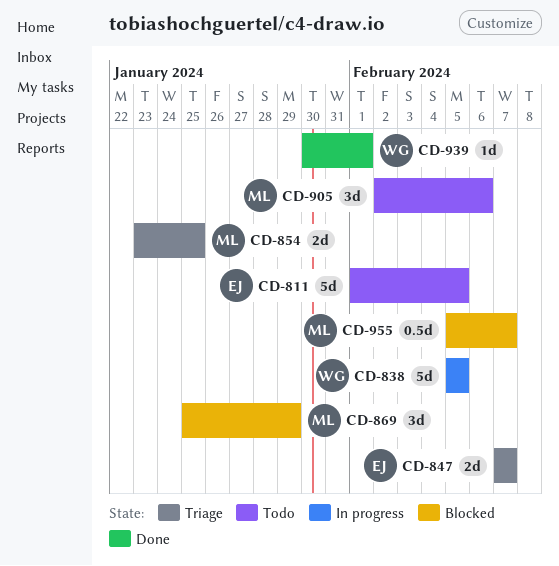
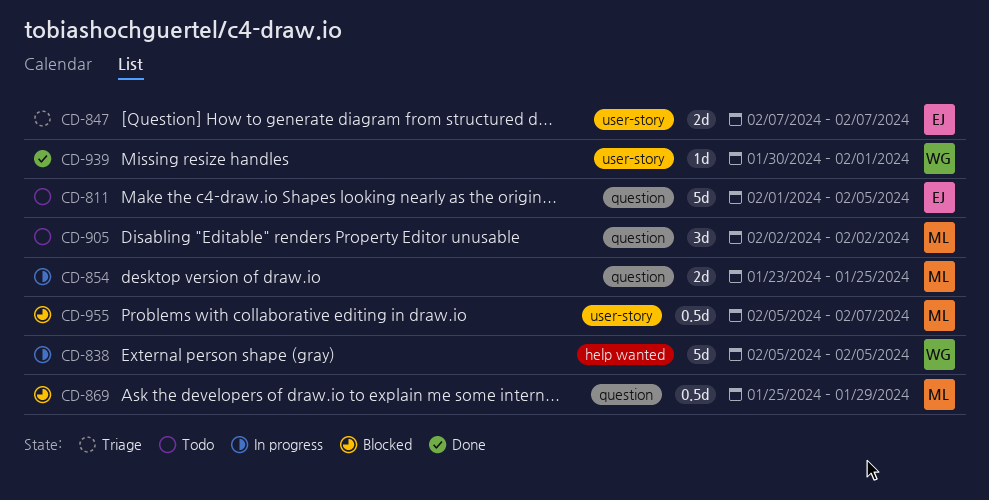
CD-854, status: Triage -> In progress
CD-869, estimate: 3d -> 0.5d
CD-905, due: Feb 6 -> Feb 2

